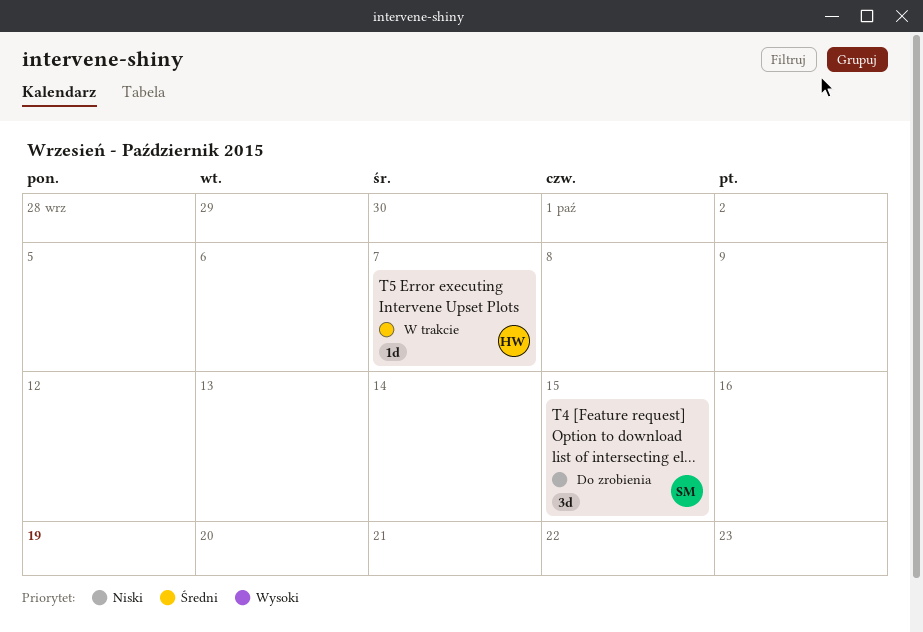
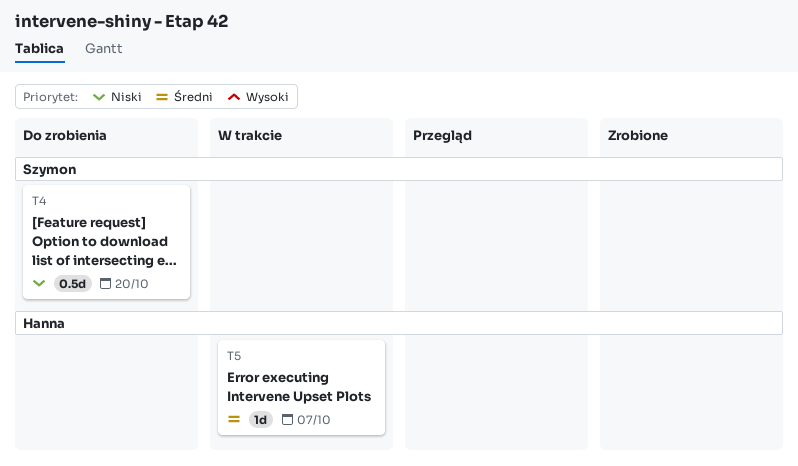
T4, estimate: 3d -> 0.5d
T4, due: Oct 15 -> Oct 20

